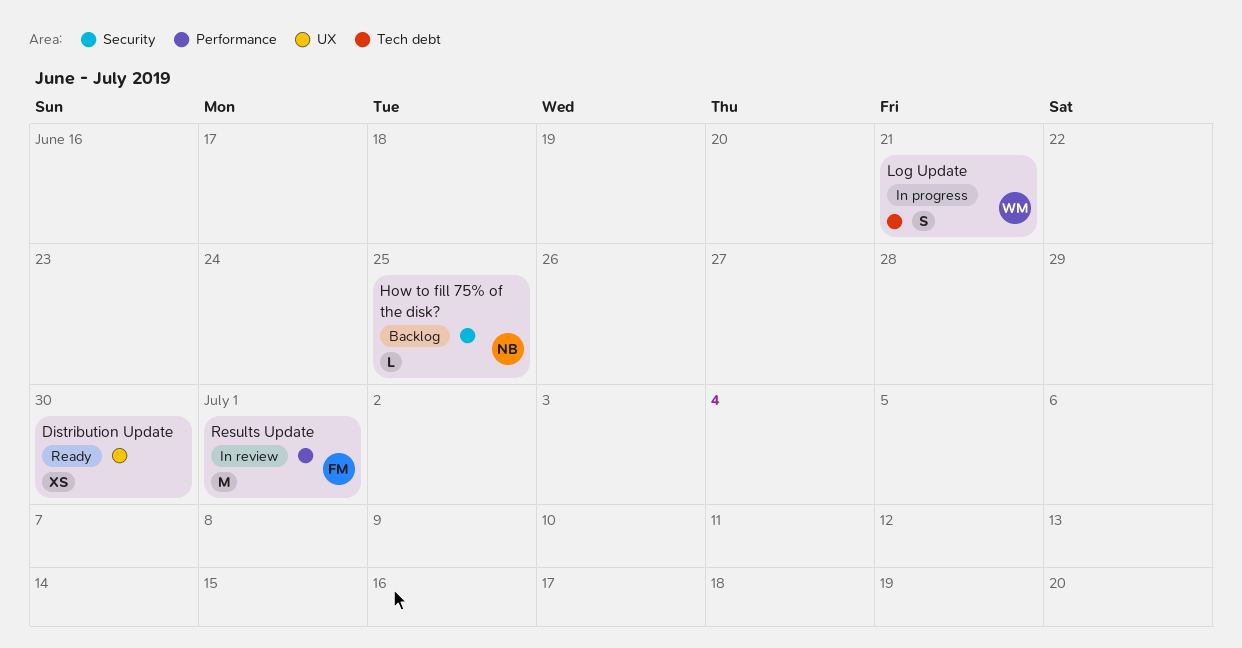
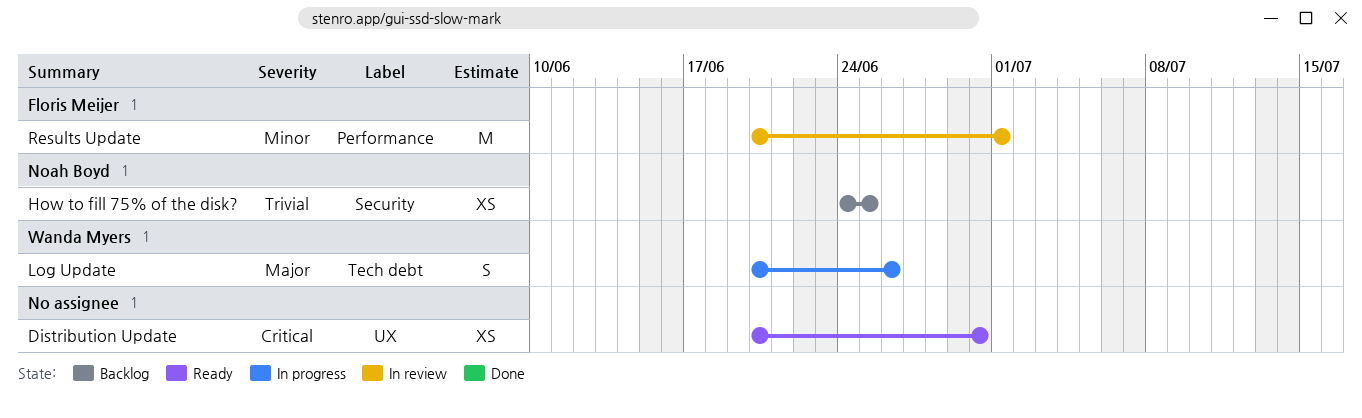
How to fill 75% of the disk?, estimate: L -> XS
Log Update, due: Jun 21 -> Jun 26

